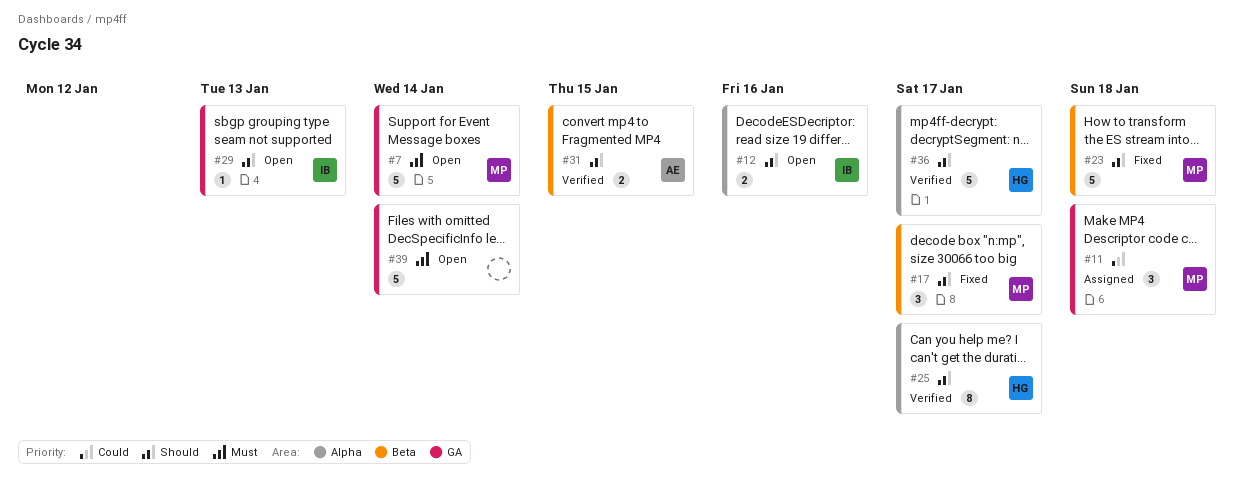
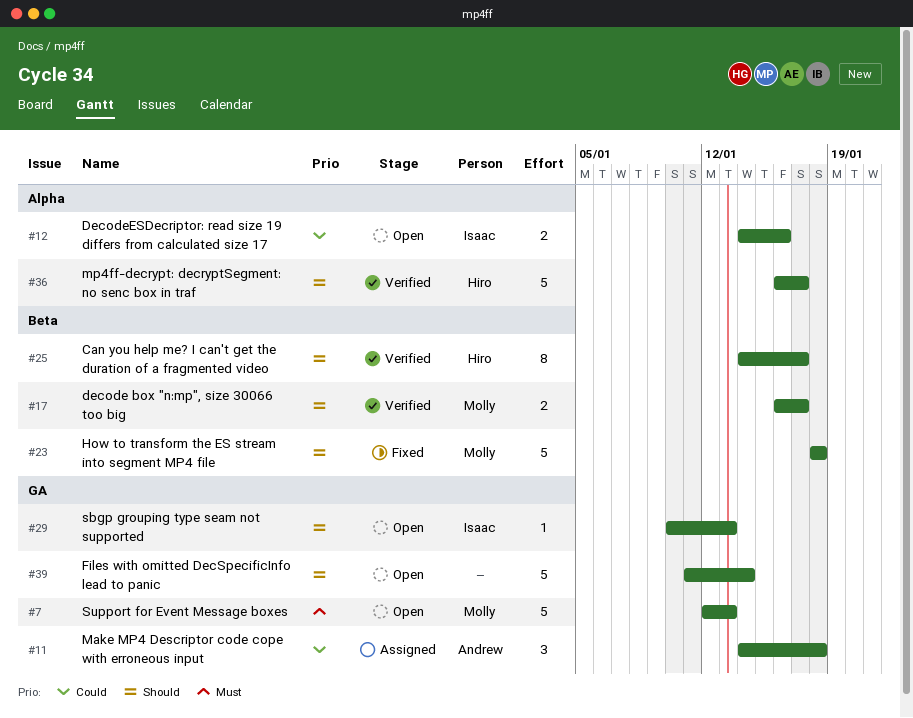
#7, due: Jan 14 -> Jan 13
#11, owner: Molly -> Andrew
#12, priority: Should -> Could
#17, status: Fixed -> Verified
#17, estimate: 3 -> 2
#25, label: Alpha -> Beta
#31: present -> none
#39, priority: Must -> Should

